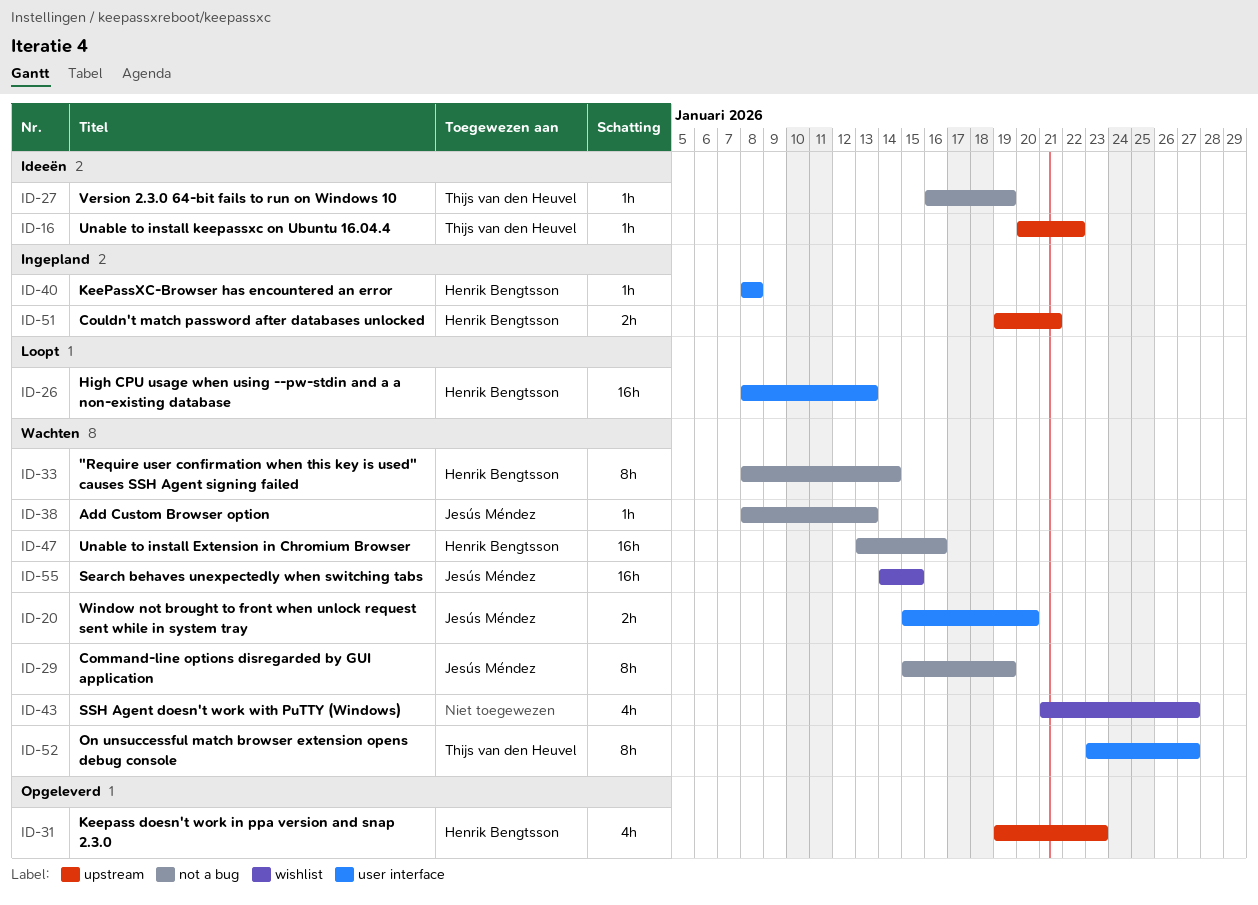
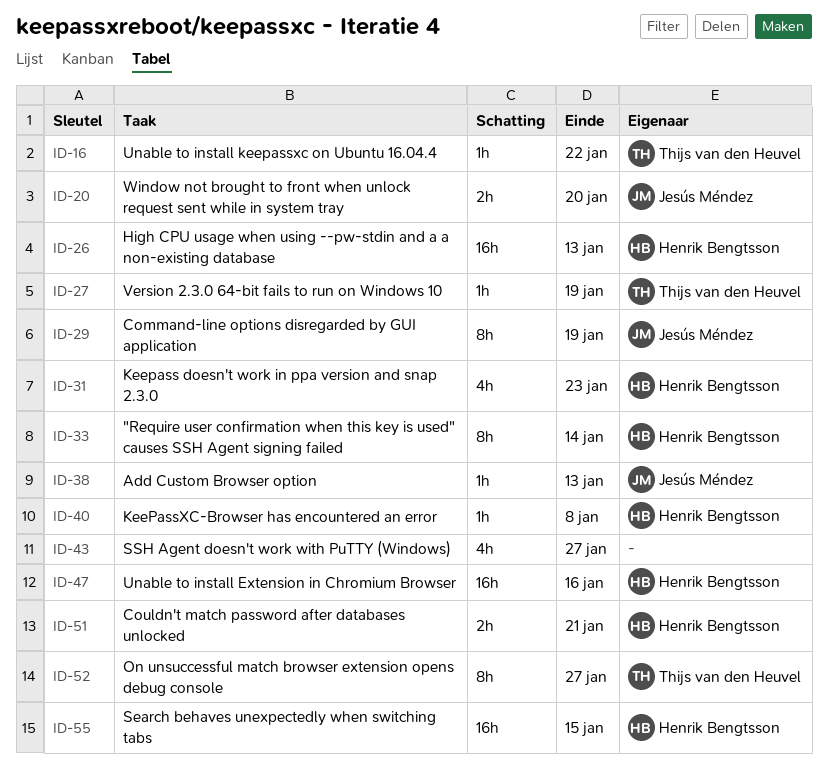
ID-55, owner: Jesús Méndez -> Henrik Bengtsson

